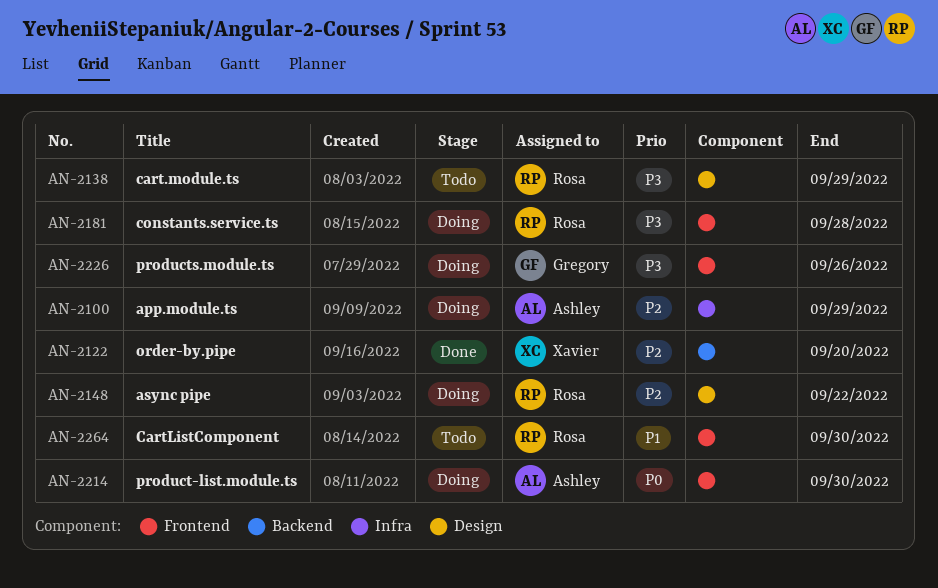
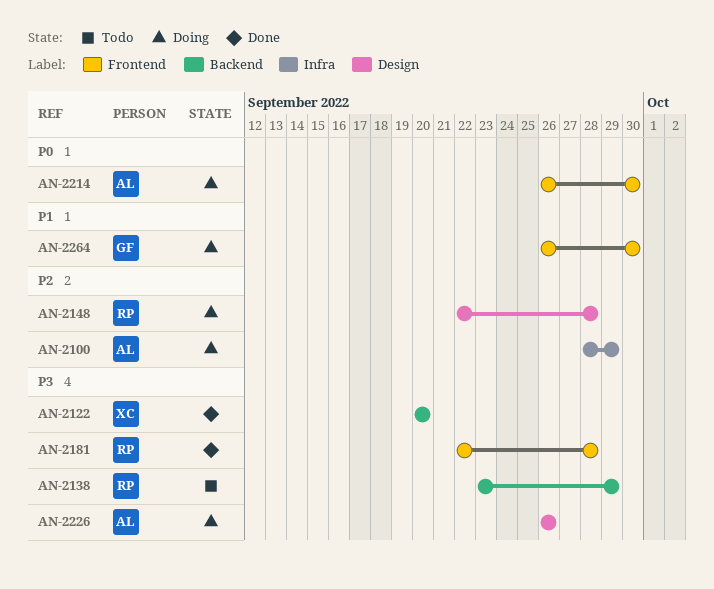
AN-2122, priority: P2 -> P3
AN-2138, label: Design -> Backend
AN-2148, due: Sep 22 -> Sep 28
AN-2181, status: Doing -> Done
AN-2226, owner: Gregory -> Ashley
AN-2226, label: Frontend -> Design
AN-2264, status: Todo -> Doing
AN-2264, owner: Rosa -> Gregory

